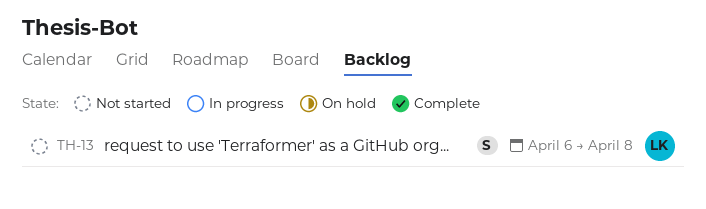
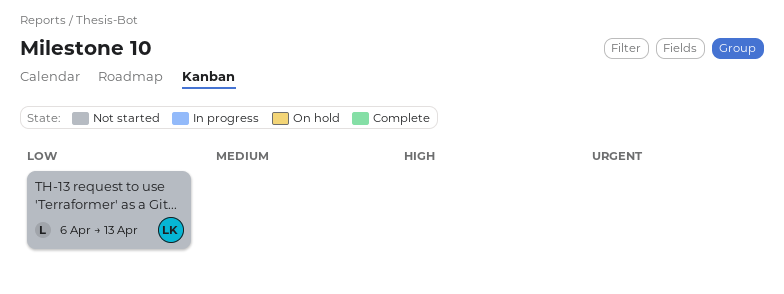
TH-13, estimate: S -> L
TH-13, due: Apr 8 -> Apr 13

